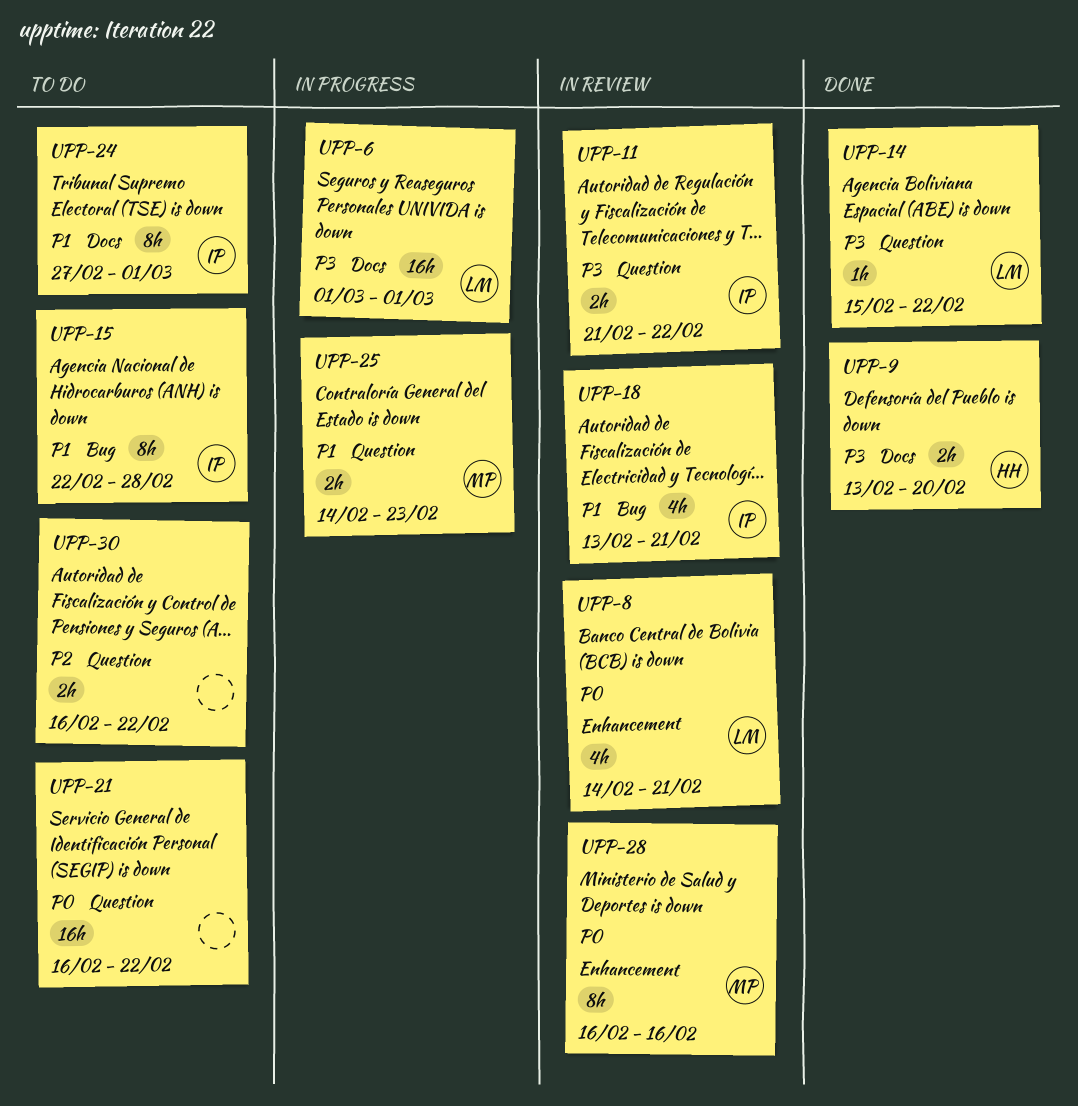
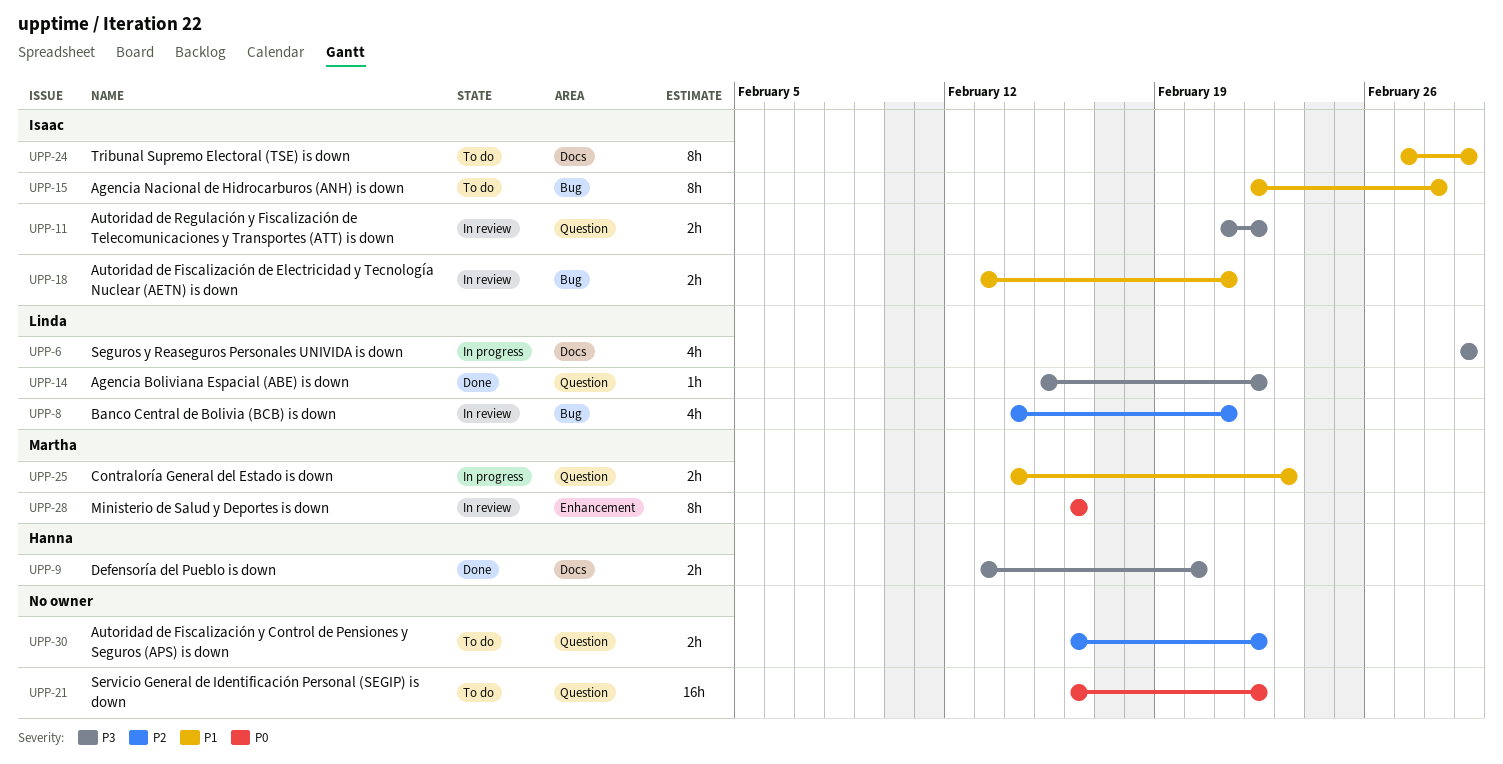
UPP-6, estimate: 16h -> 4h
UPP-8, priority: P0 -> P2
UPP-8, label: Enhancement -> Bug
UPP-18, estimate: 4h -> 2h

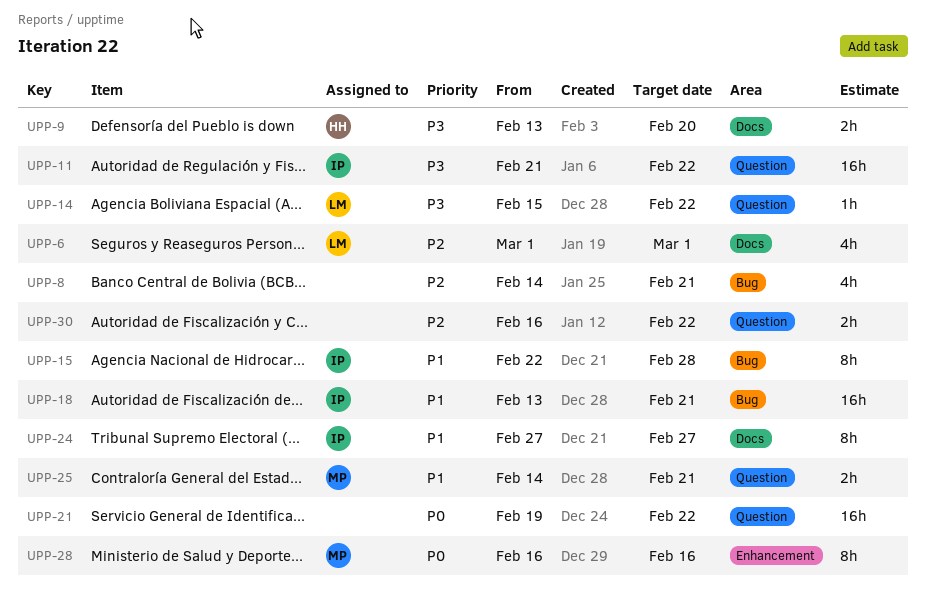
UPP-6, priority: P3 -> P2
UPP-8, owner: Linda -> none
UPP-11, estimate: 2h -> 16h
UPP-18, estimate: 2h -> 16h
UPP-21, start: Feb 16 -> Feb 19
UPP-24, due: Mar 1 -> Feb 27
UPP-25, due: Feb 23 -> Feb 21

